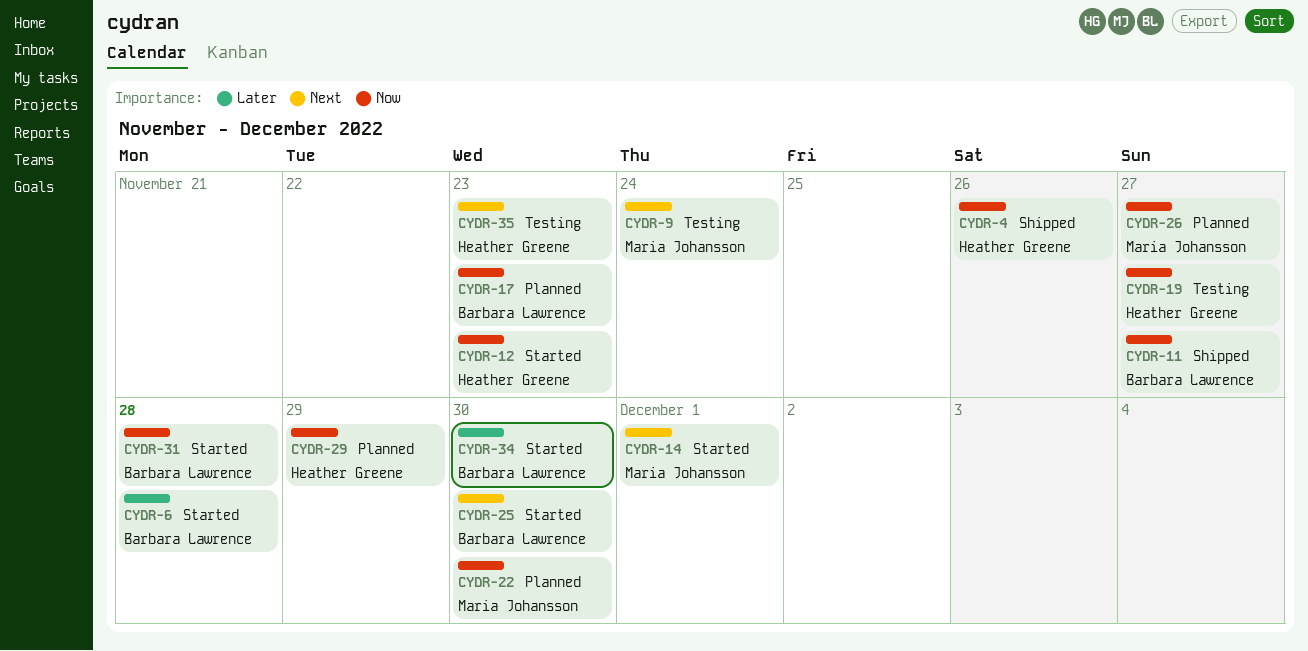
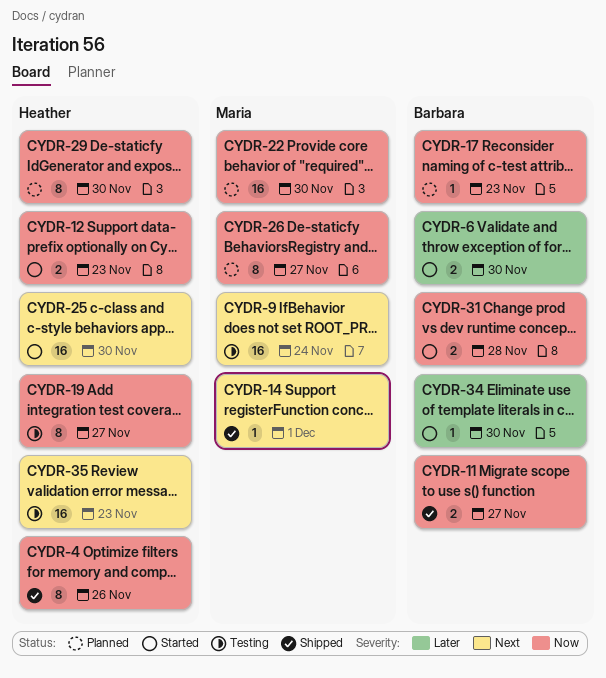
CYDR-6, due: Nov 28 -> Nov 30
CYDR-14, status: Started -> Shipped
CYDR-25, owner: Barbara Lawrence -> Heather Greene
CYDR-29, due: Nov 29 -> Nov 30

